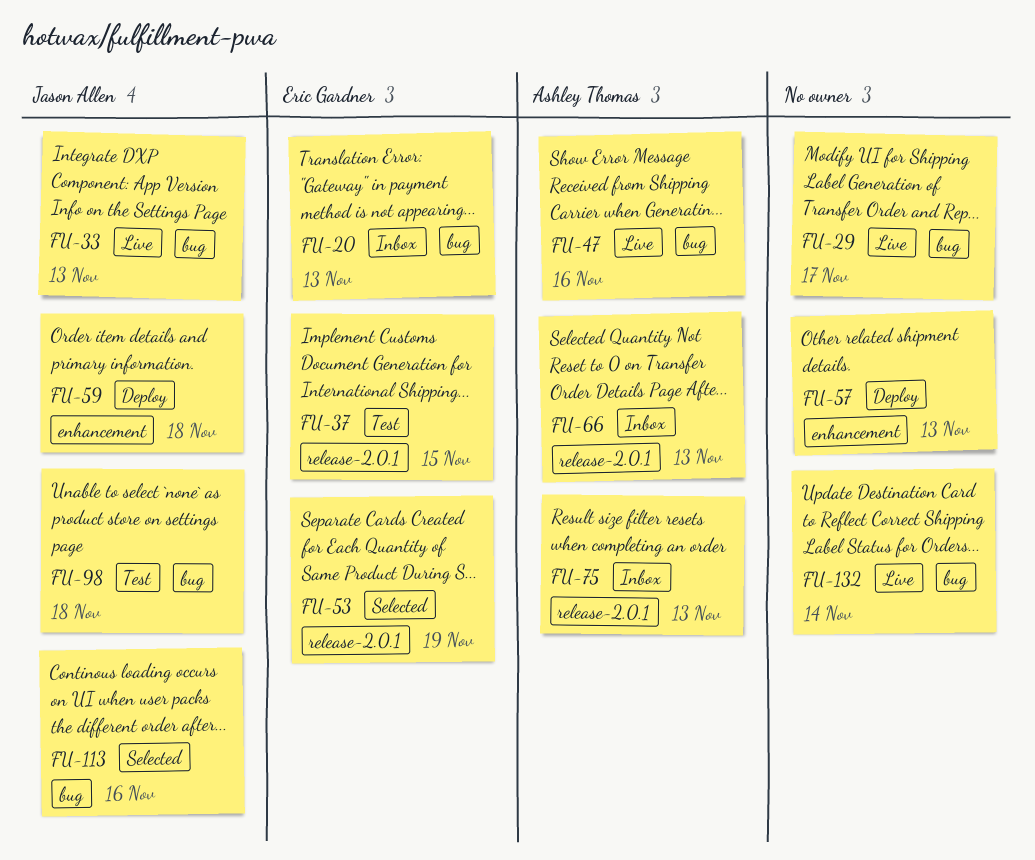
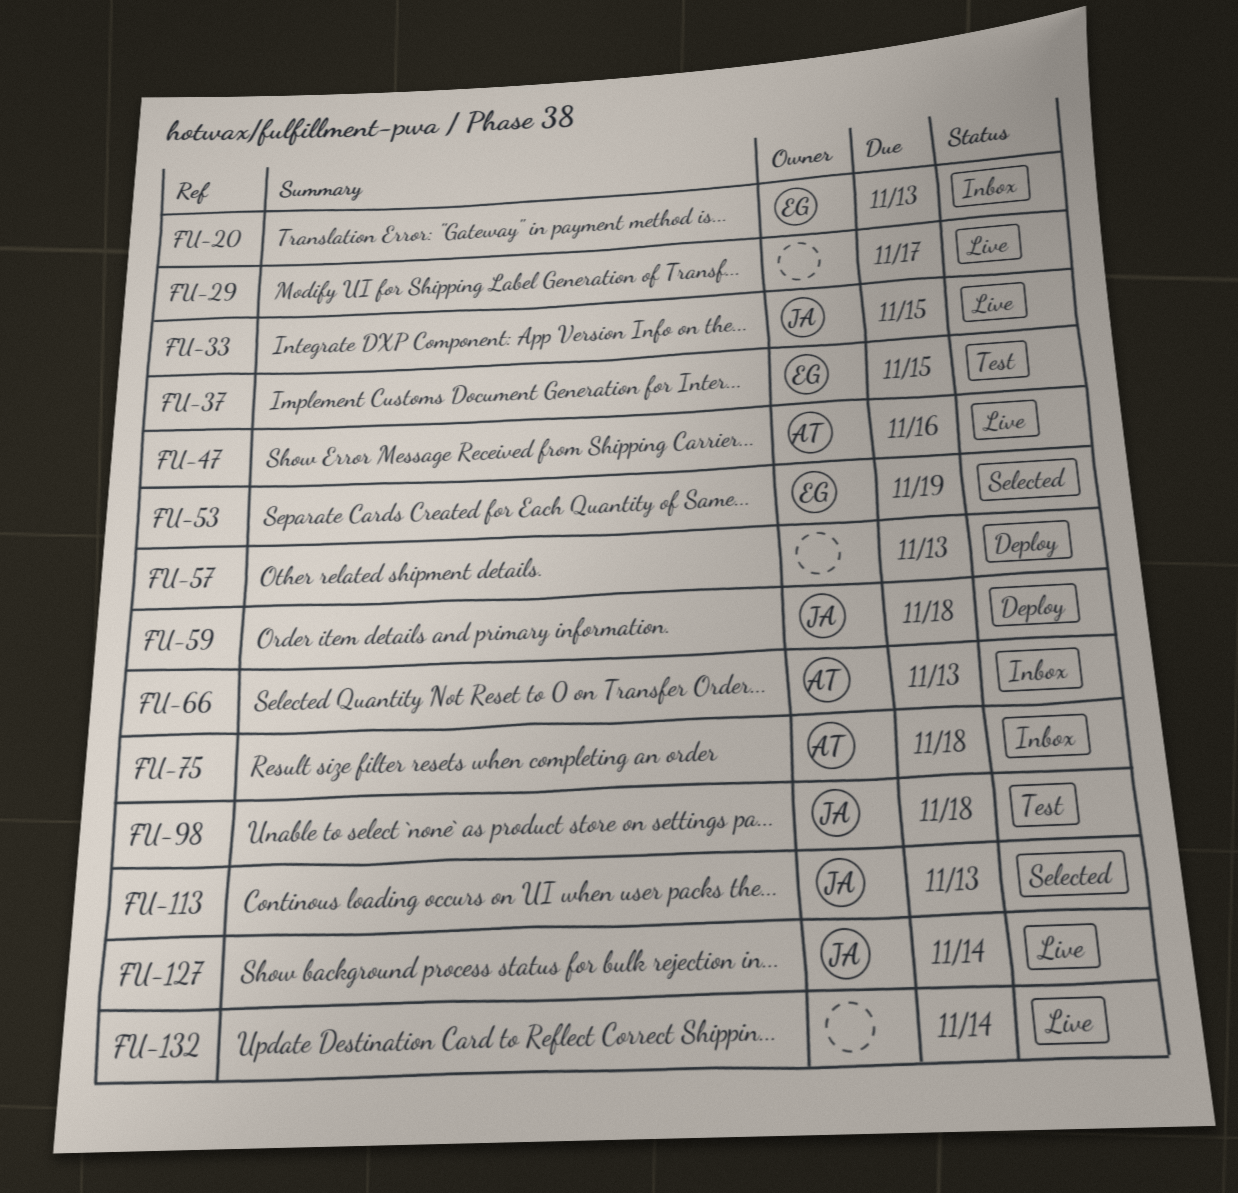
FU-33, due: Nov 13 -> Nov 15
FU-75, due: Nov 13 -> Nov 18
FU-113, due: Nov 16 -> Nov 13
FU-127: none -> present

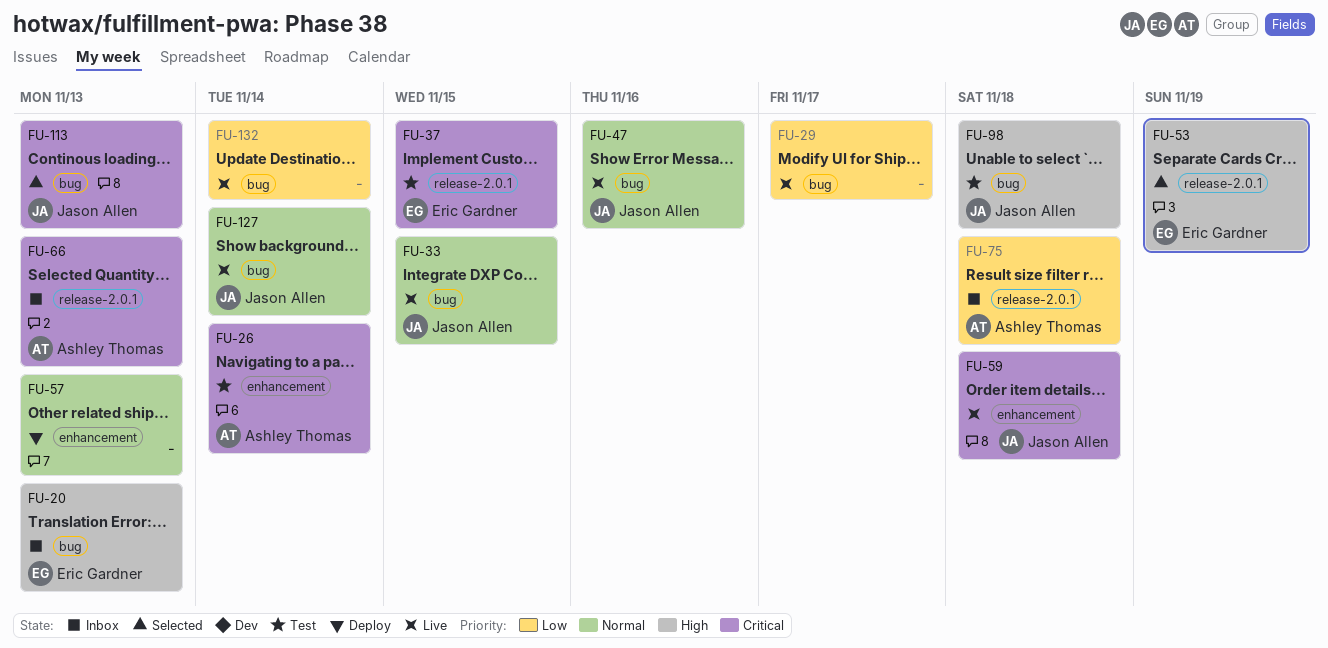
FU-26: none -> present
FU-47, owner: Ashley Thomas -> Jason Allen
FU-59, status: Deploy -> Live

